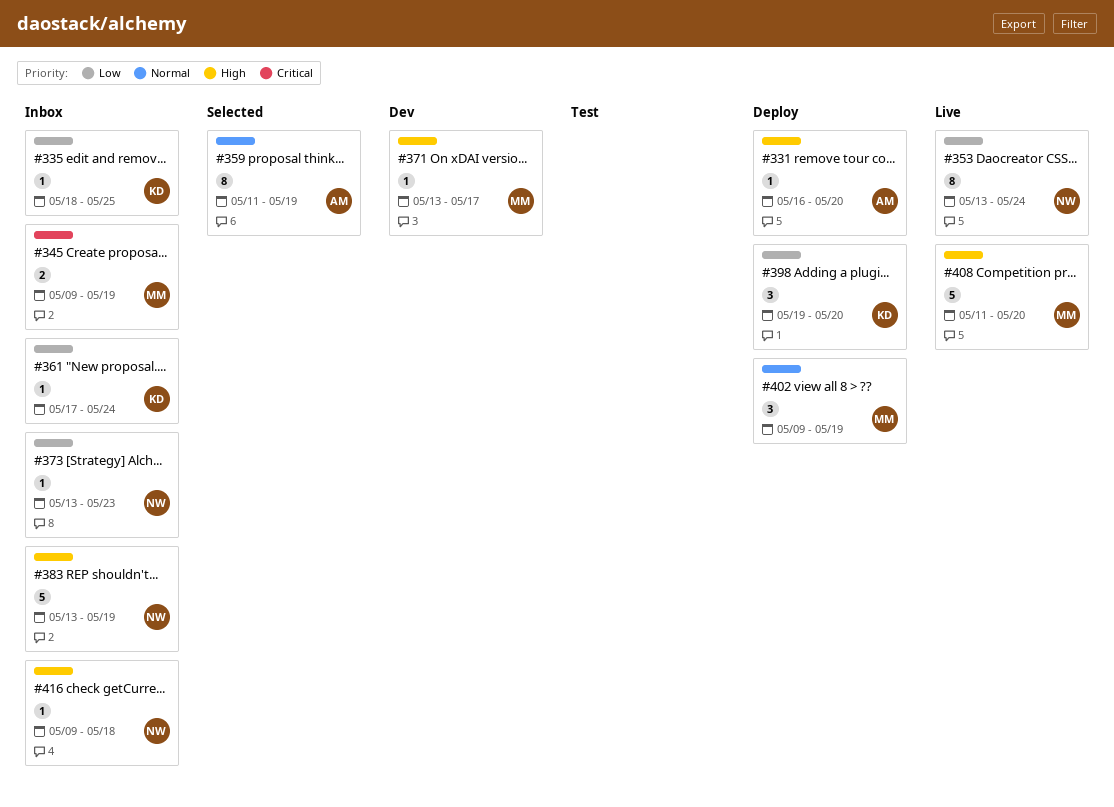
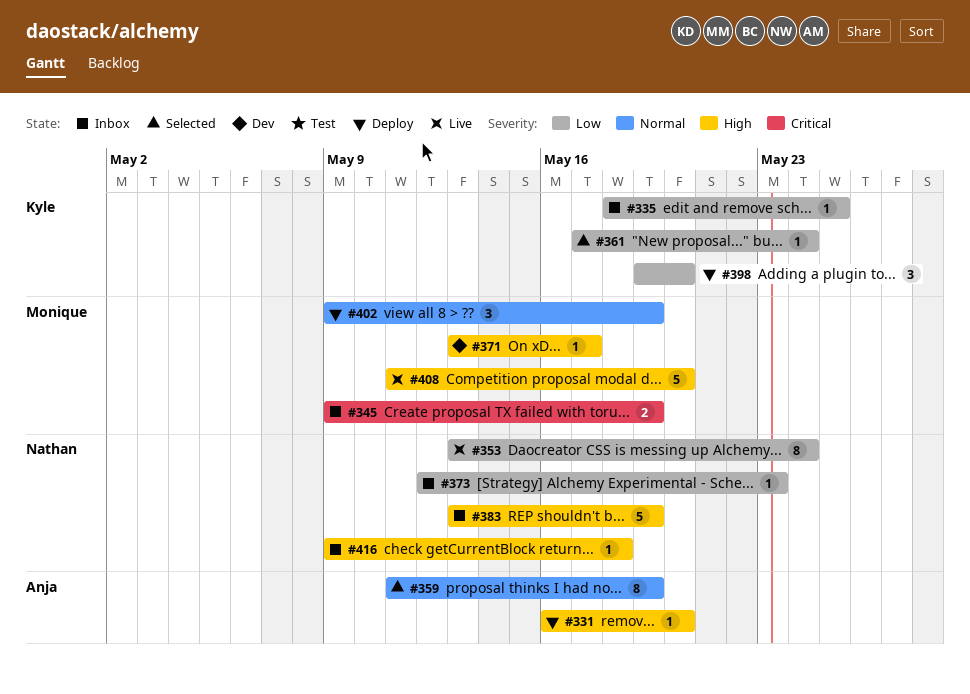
#361, status: Inbox -> Selected
#373, start: May 13 -> May 12

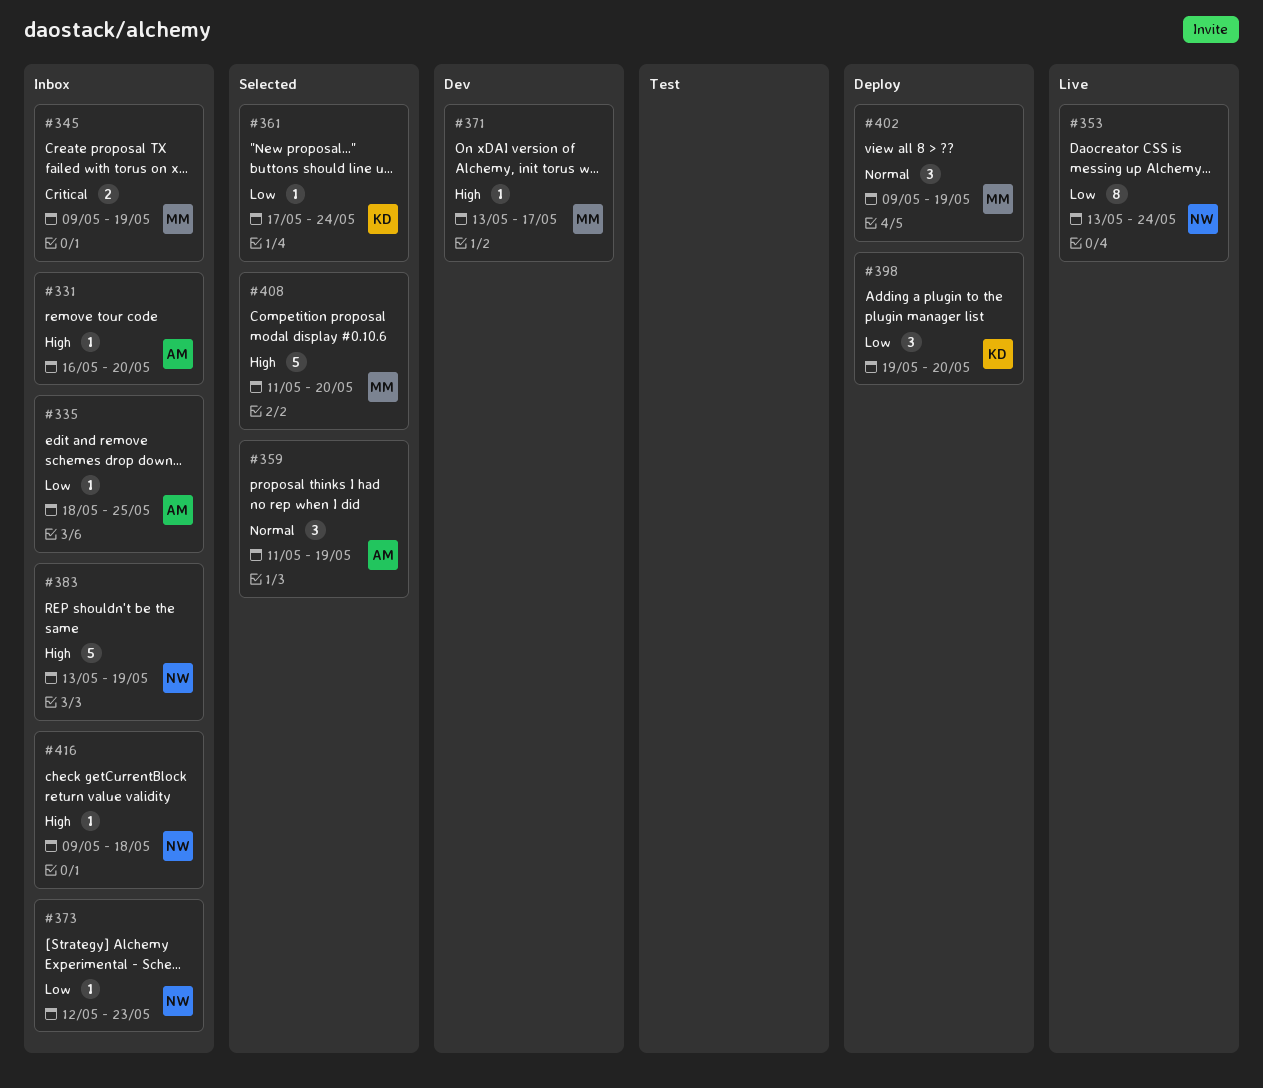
#331, status: Deploy -> Inbox
#335, owner: Kyle -> Anja
#359, estimate: 8 -> 3
#408, status: Live -> Selected

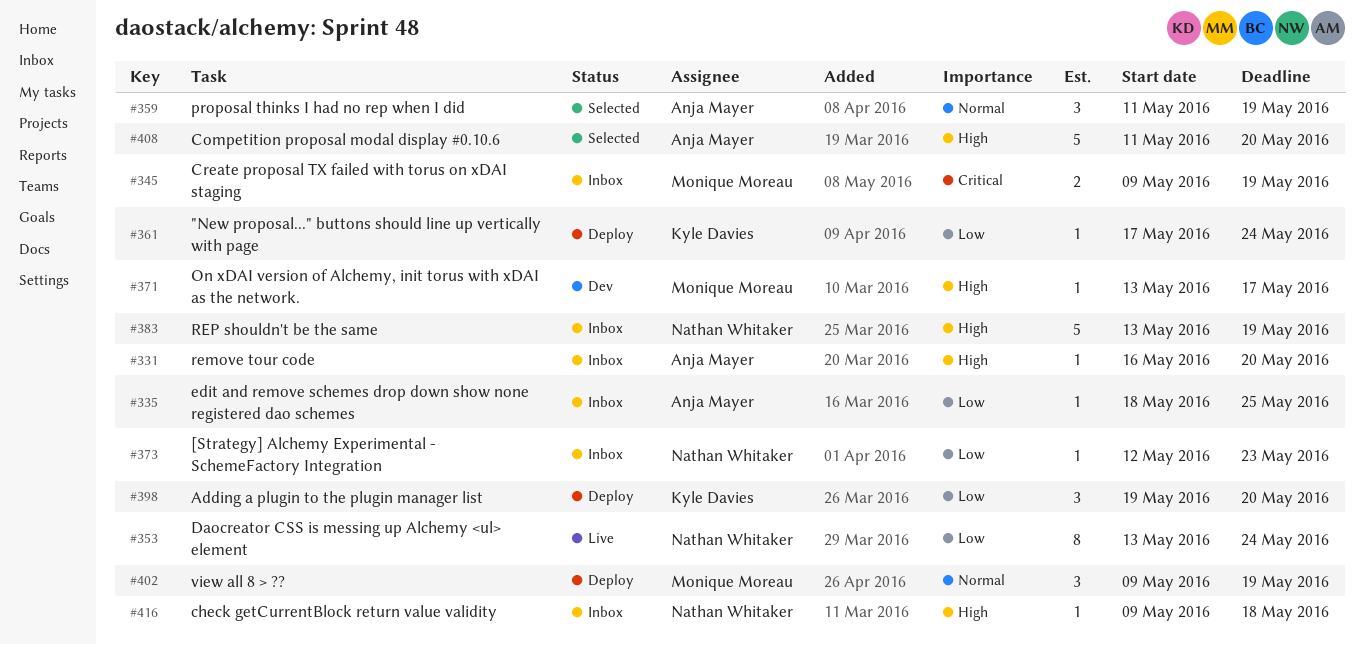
#361, status: Selected -> Deploy
#408, owner: Monique Moreau -> Anja Mayer

